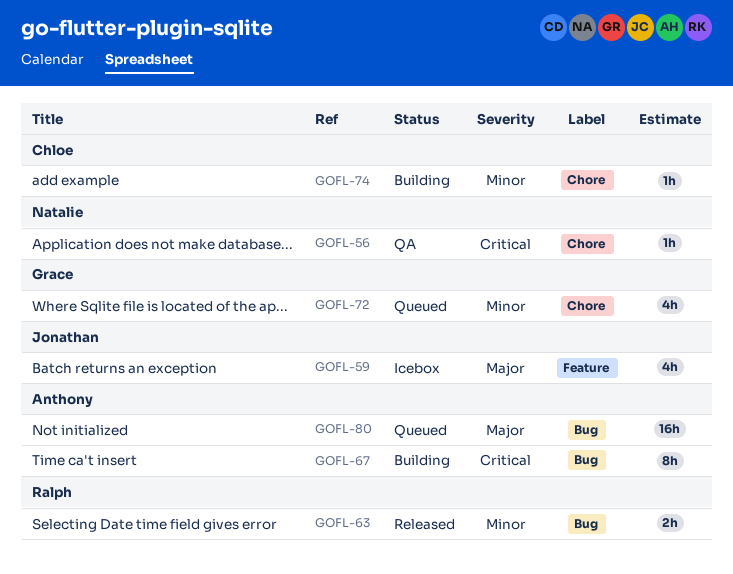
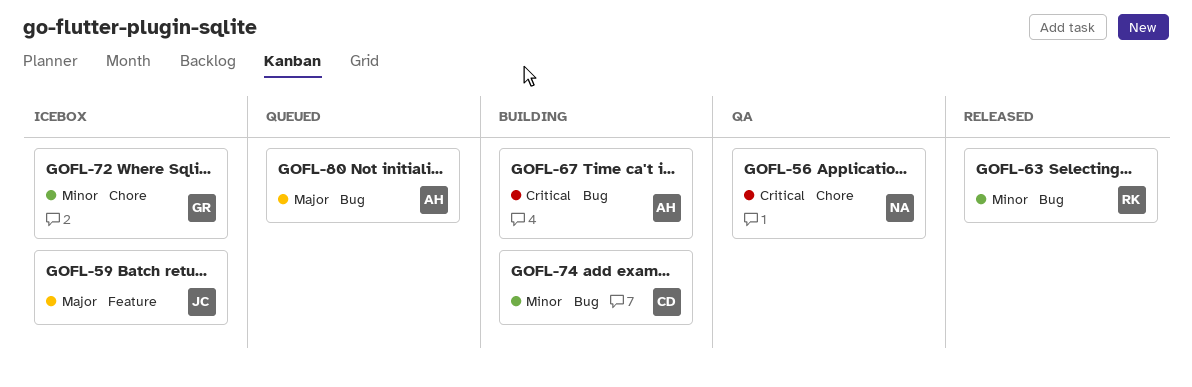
GOFL-72, status: Queued -> Icebox
GOFL-74, label: Chore -> Bug

